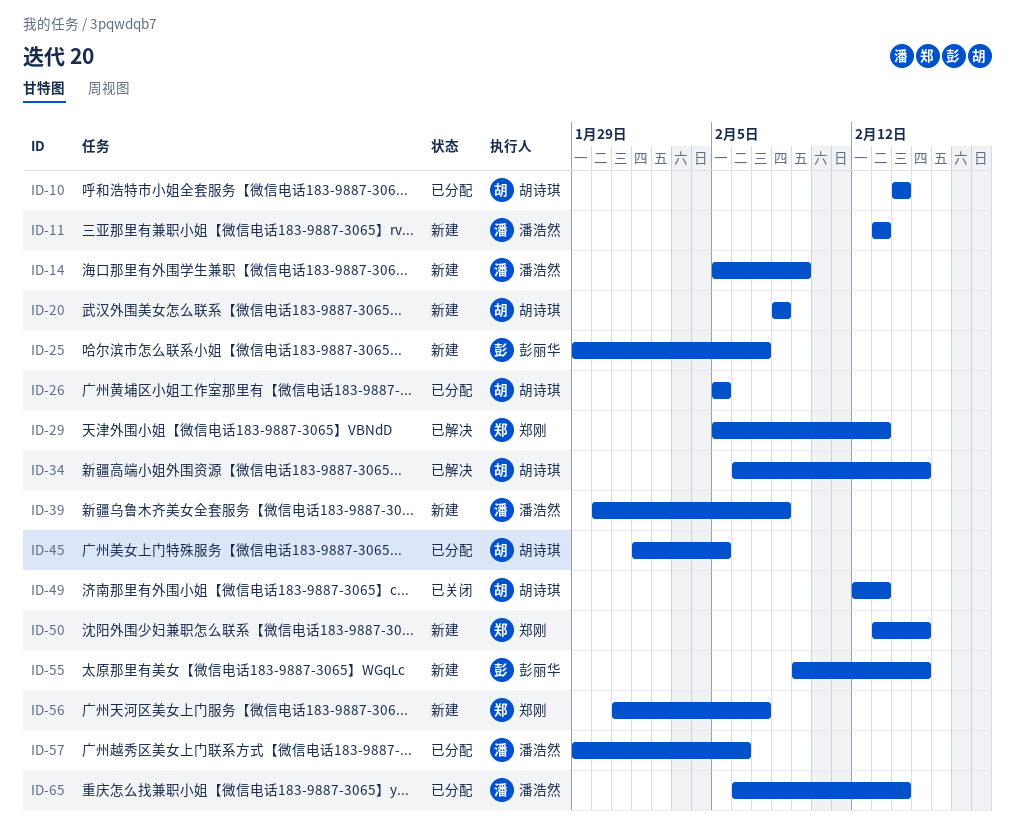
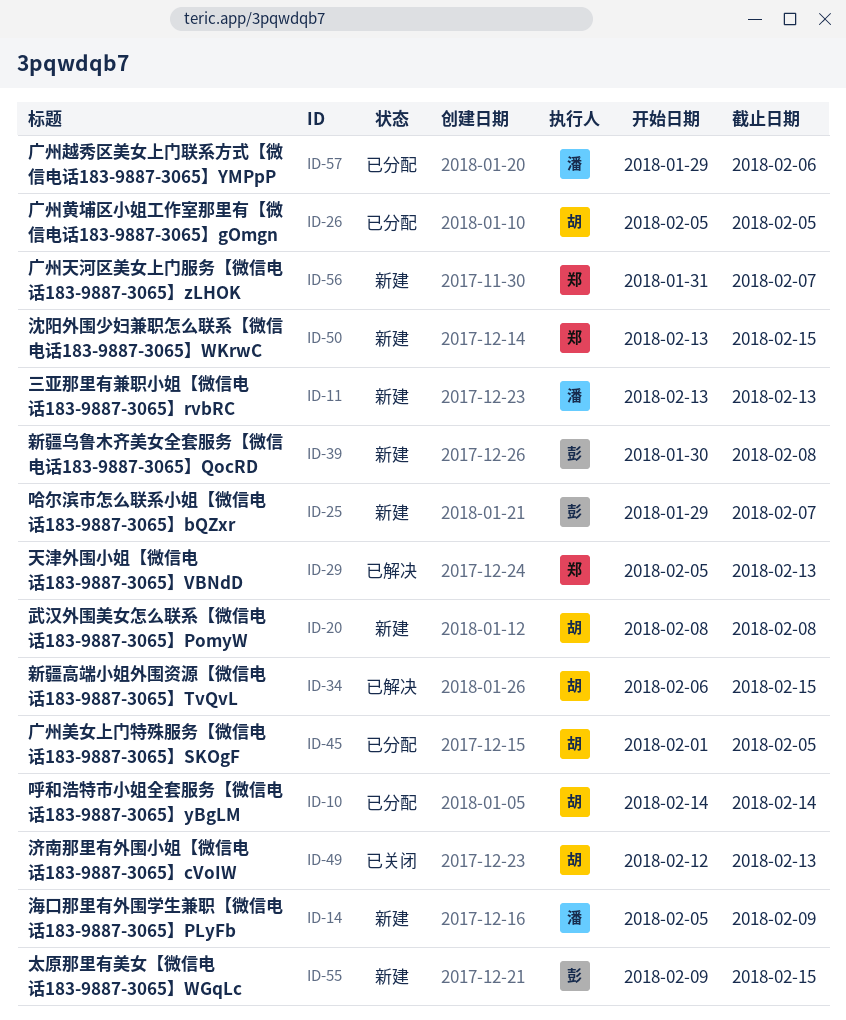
ID-39, owner: 潘浩然 -> 彭丽华
ID-65: present -> none

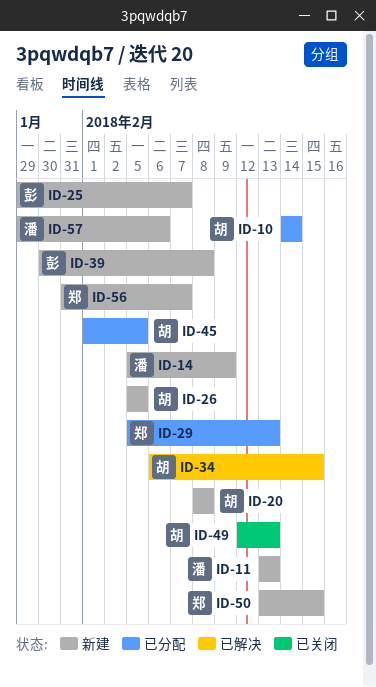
ID-26, status: 已分配 -> 新建
ID-29, status: 已解决 -> 已分配
ID-55: present -> none
ID-57, status: 已分配 -> 新建

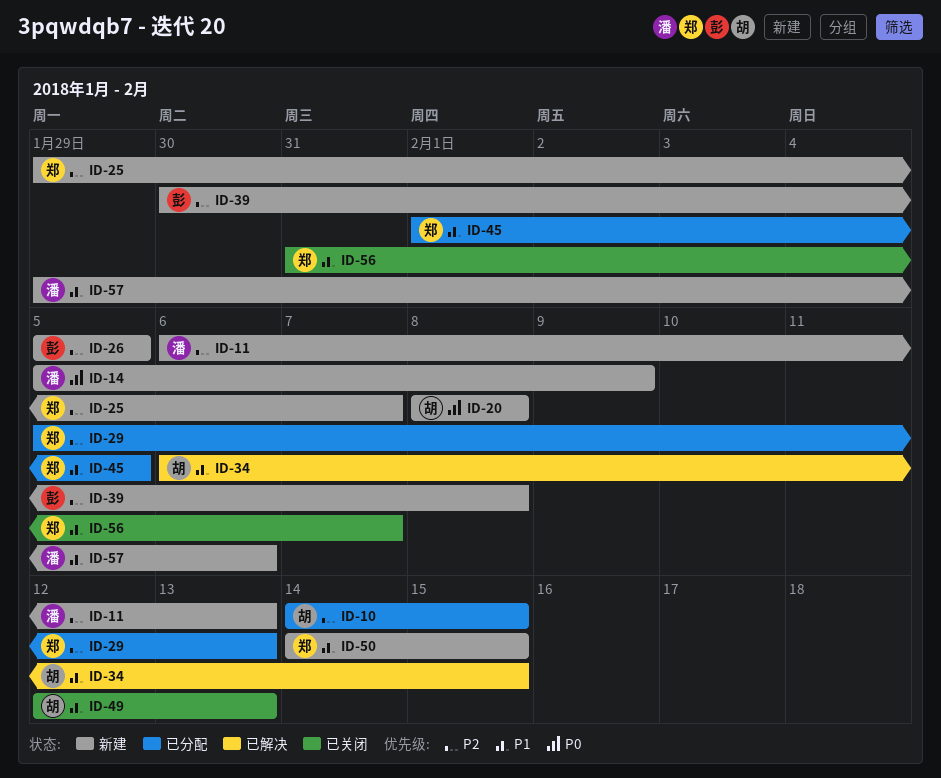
ID-10, due: Feb 14 -> Feb 15
ID-11, start: Feb 13 -> Feb 6
ID-25, owner: 彭 -> 郑
ID-26, owner: 胡 -> 彭
ID-45, owner: 胡 -> 郑
ID-50, start: Feb 13 -> Feb 14
ID-56, status: 新建 -> 已关闭

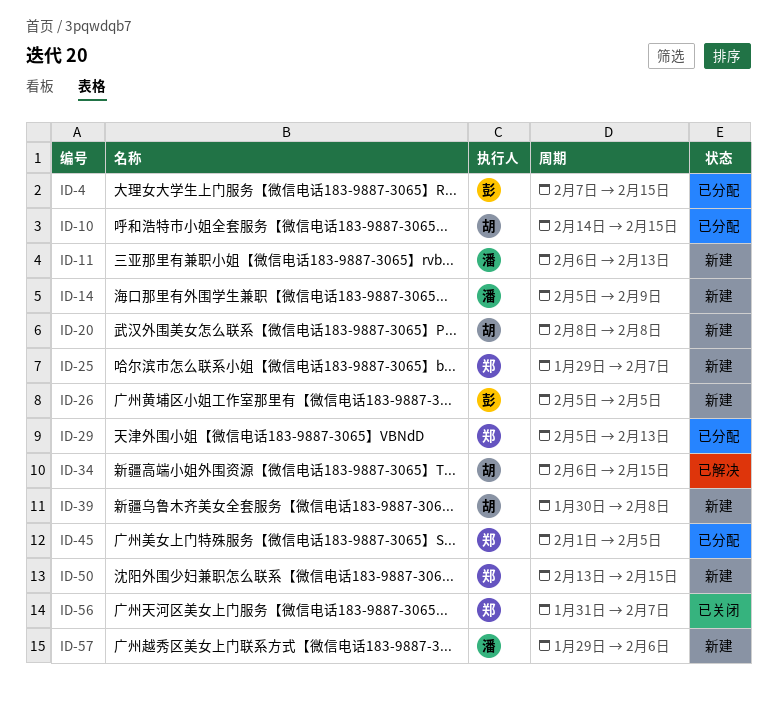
ID-4: none -> present
ID-39, owner: 彭 -> 胡
ID-49: present -> none
ID-50, start: Feb 14 -> Feb 13

